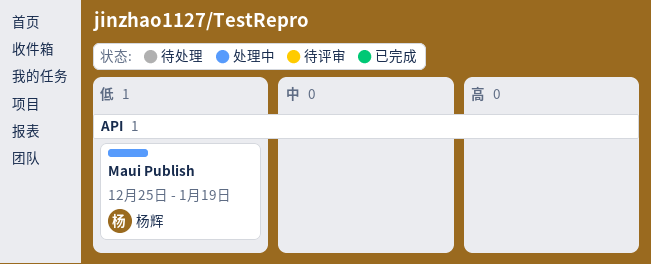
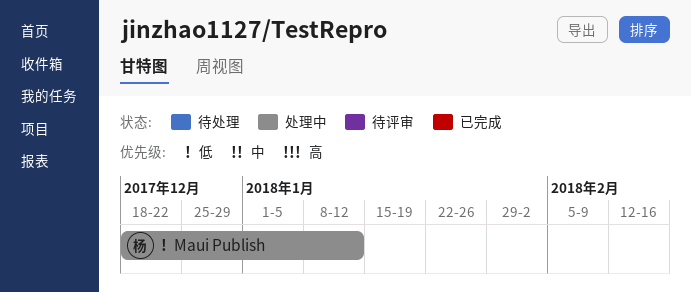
Maui Publish, start: Dec 25 -> Dec 18
Maui Publish, due: Jan 19 -> Jan 12

